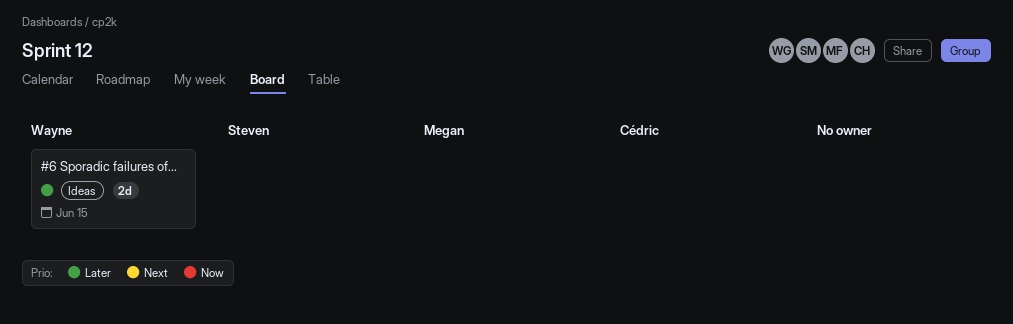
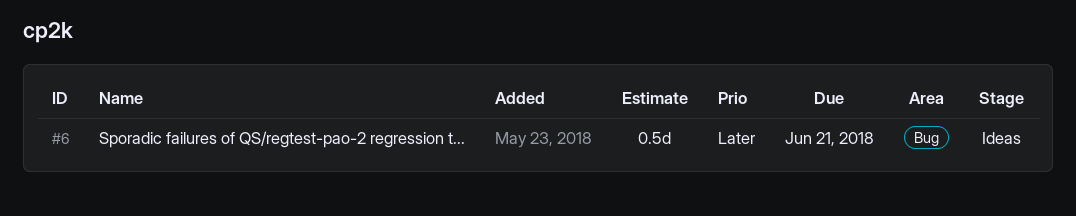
#6, estimate: 2d -> 0.5d
#6, due: Jun 15 -> Jun 21

